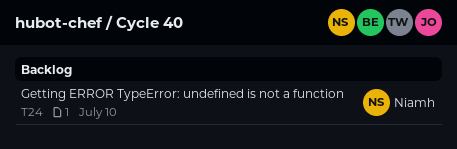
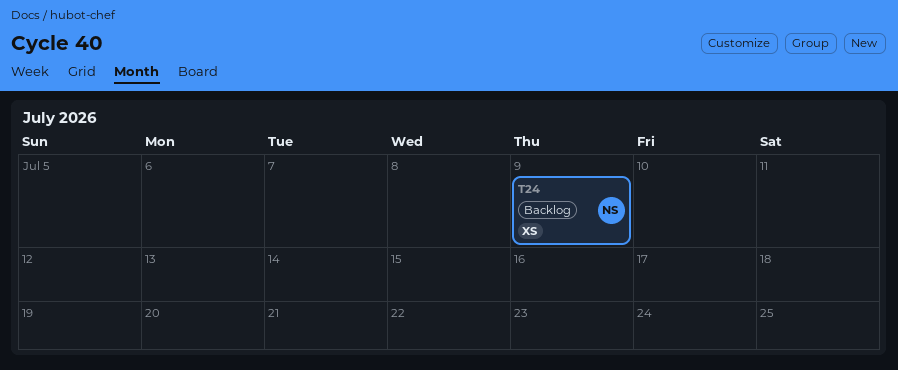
T24, due: Jul 10 -> Jul 9

